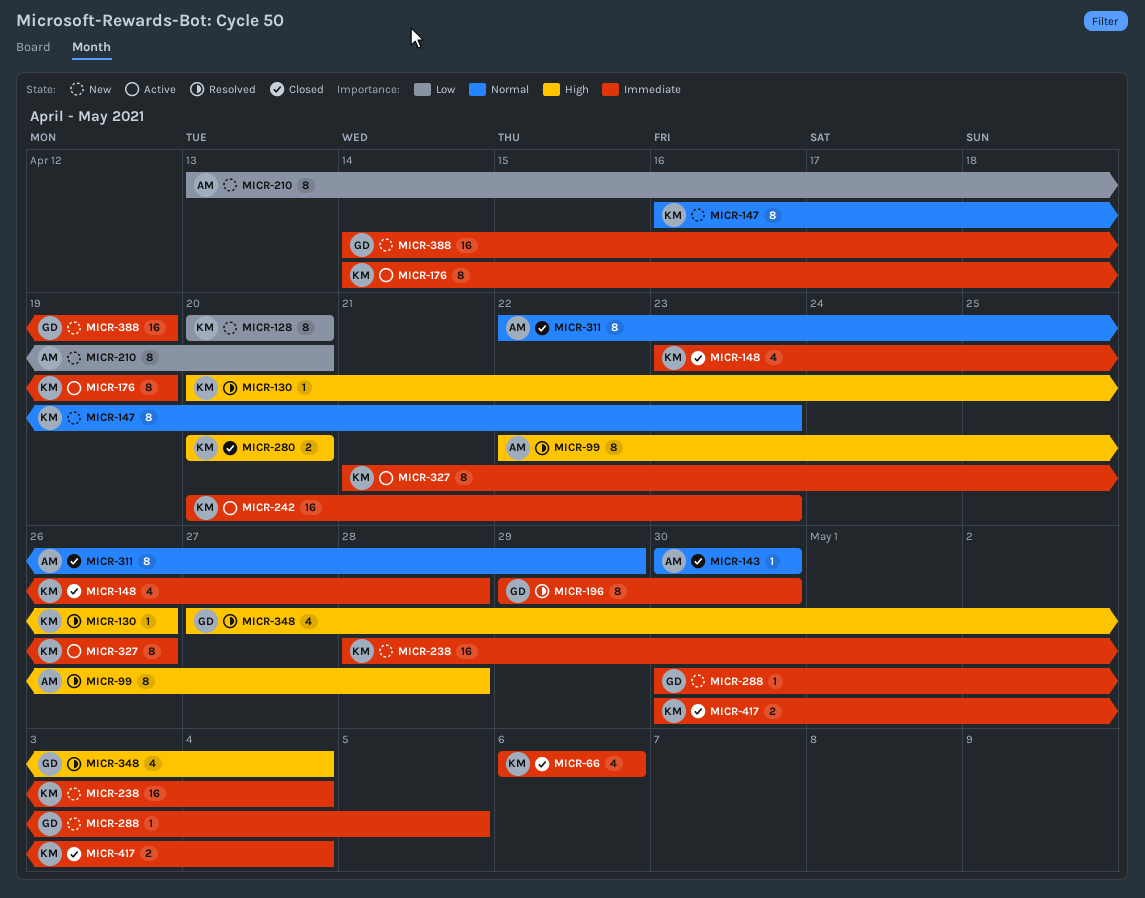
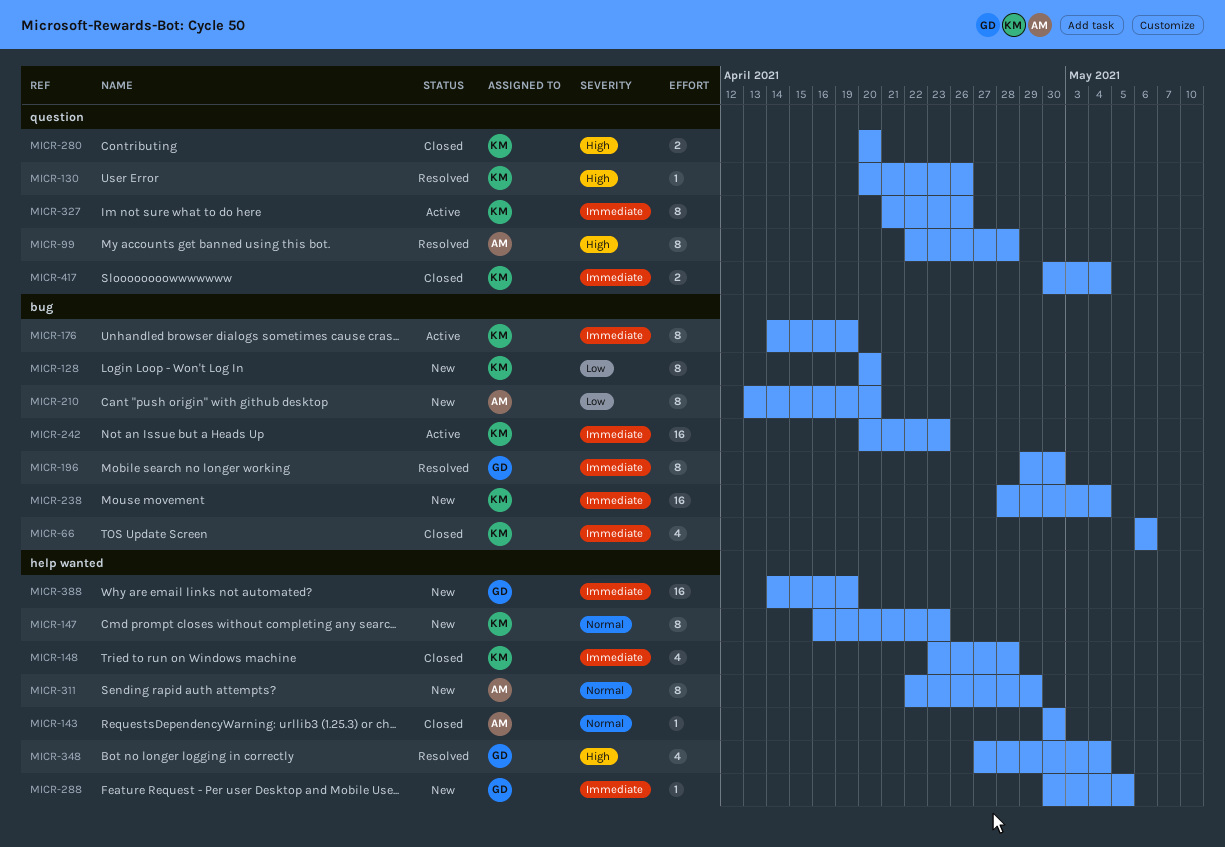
MICR-311, status: Closed -> New

